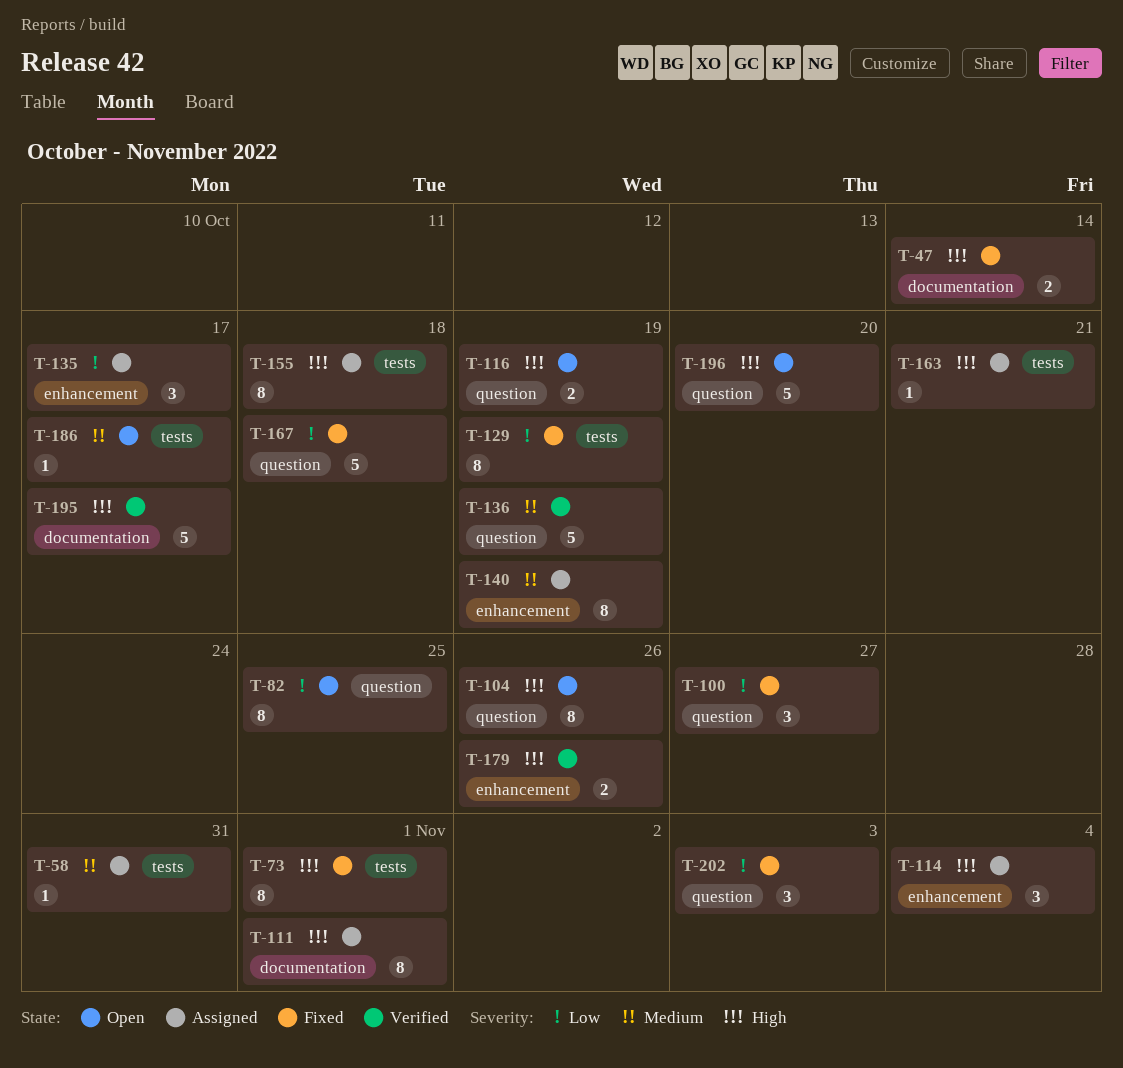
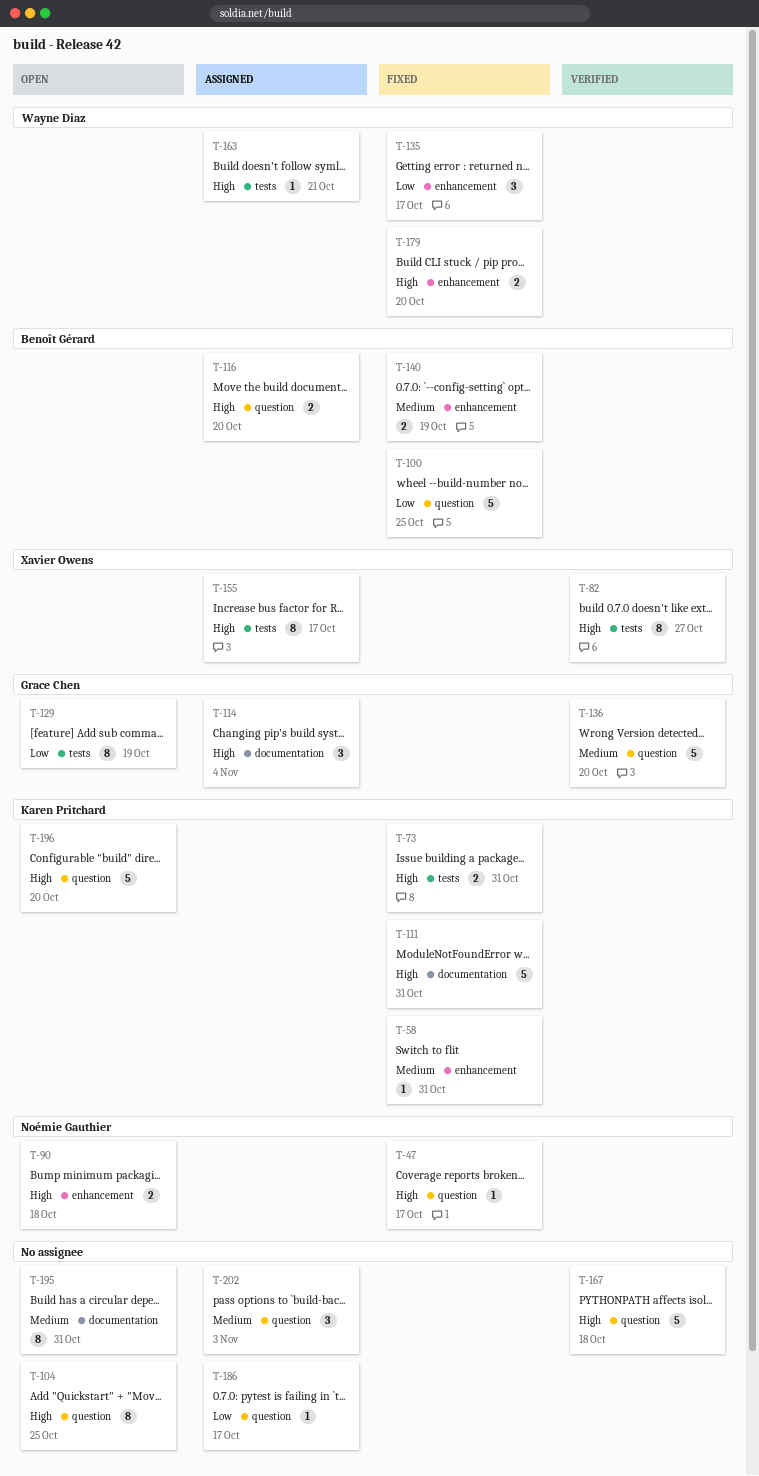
T-47, label: documentation -> question
T-47, estimate: 2 -> 1
T-47, due: Oct 14 -> Oct 17
T-58, status: Assigned -> Fixed
T-58, label: tests -> enhancement
T-73, estimate: 8 -> 2
T-73, due: Nov 1 -> Oct 31
T-82, status: Open -> Verified
T-82, priority: Low -> High
T-82, label: question -> tests
T-82, due: Oct 25 -> Oct 27
T-90: none -> present
T-100, estimate: 3 -> 5
T-100, due: Oct 27 -> Oct 25
T-104, due: Oct 26 -> Oct 25
T-111, status: Assigned -> Fixed
T-111, estimate: 8 -> 5
T-111, due: Nov 1 -> Oct 31
T-114, label: enhancement -> documentation
T-116, status: Open -> Assigned
T-116, due: Oct 19 -> Oct 20
T-129, status: Fixed -> Open
T-135, status: Assigned -> Fixed
T-136, due: Oct 19 -> Oct 20
T-140, status: Assigned -> Fixed
T-140, estimate: 8 -> 2
T-155, due: Oct 18 -> Oct 17
T-167, status: Fixed -> Verified
T-167, priority: Low -> High
T-179, status: Verified -> Fixed
T-179, due: Oct 26 -> Oct 20
T-186, status: Open -> Assigned
T-186, priority: Medium -> Low
T-186, label: tests -> question
T-195, status: Verified -> Open
T-195, priority: High -> Medium
T-195, estimate: 5 -> 8
T-195, due: Oct 17 -> Oct 31
T-202, status: Fixed -> Assigned
T-202, priority: Low -> Medium

